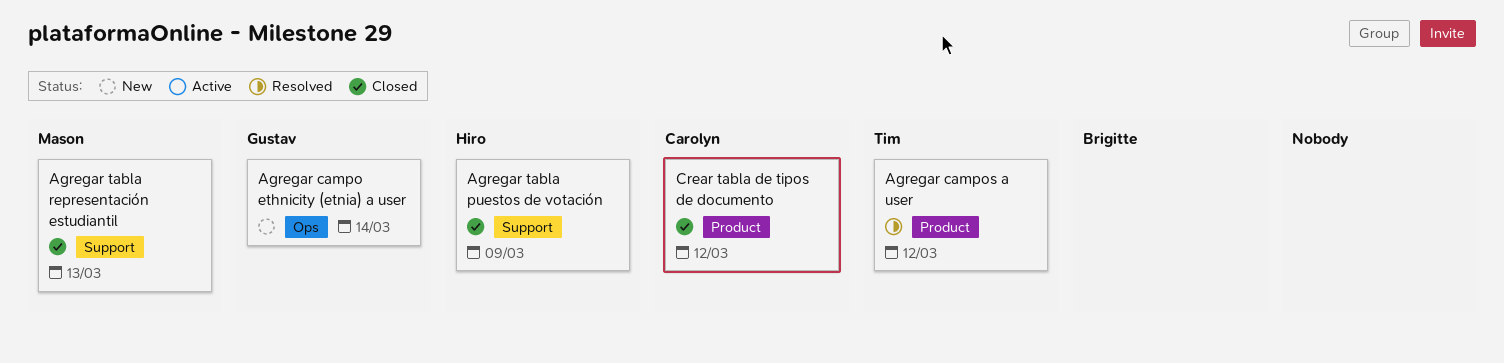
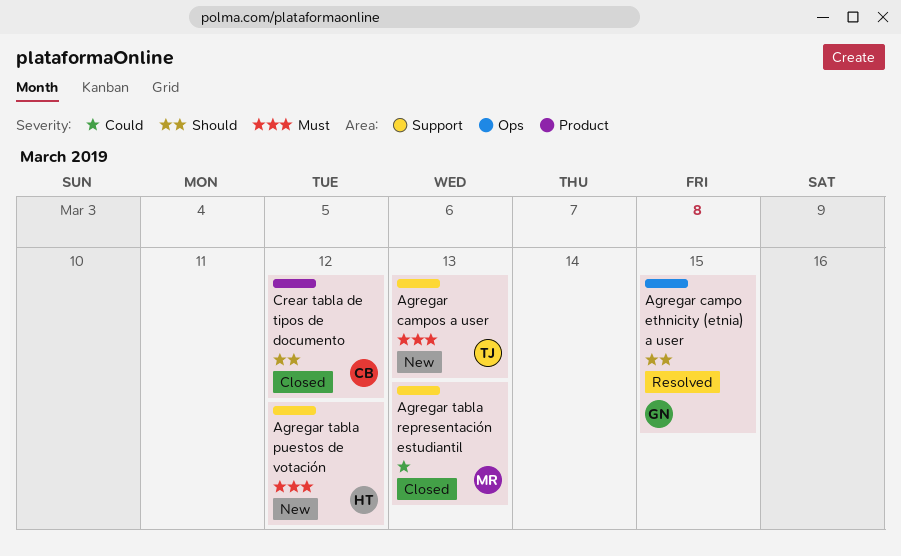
Agregar campo ethnicity (etnia) a user, status: New -> Resolved
Agregar campo ethnicity (etnia) a user, due: Mar 14 -> Mar 15
Agregar campos a user, status: Resolved -> New
Agregar campos a user, label: Product -> Support
Agregar campos a user, due: Mar 12 -> Mar 13
Agregar tabla puestos de votación, status: Closed -> New
Agregar tabla puestos de votación, due: Mar 9 -> Mar 12

